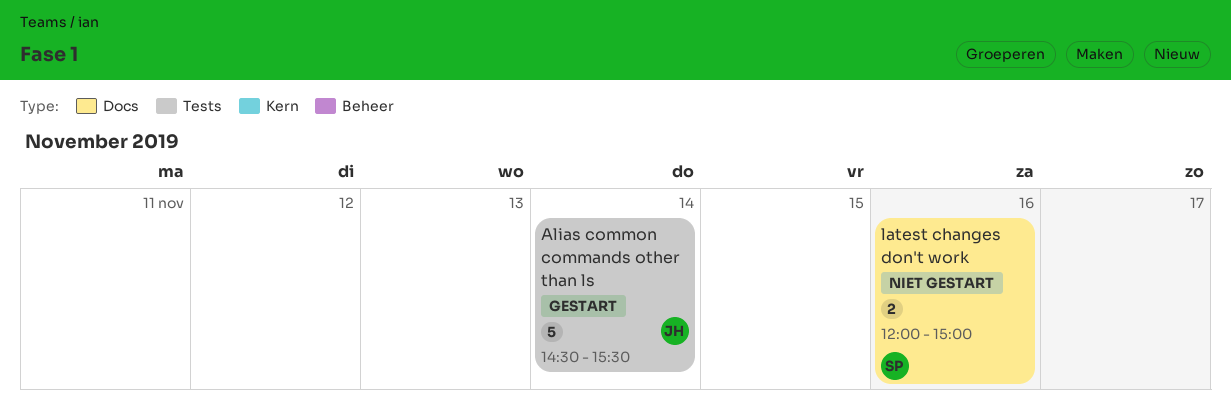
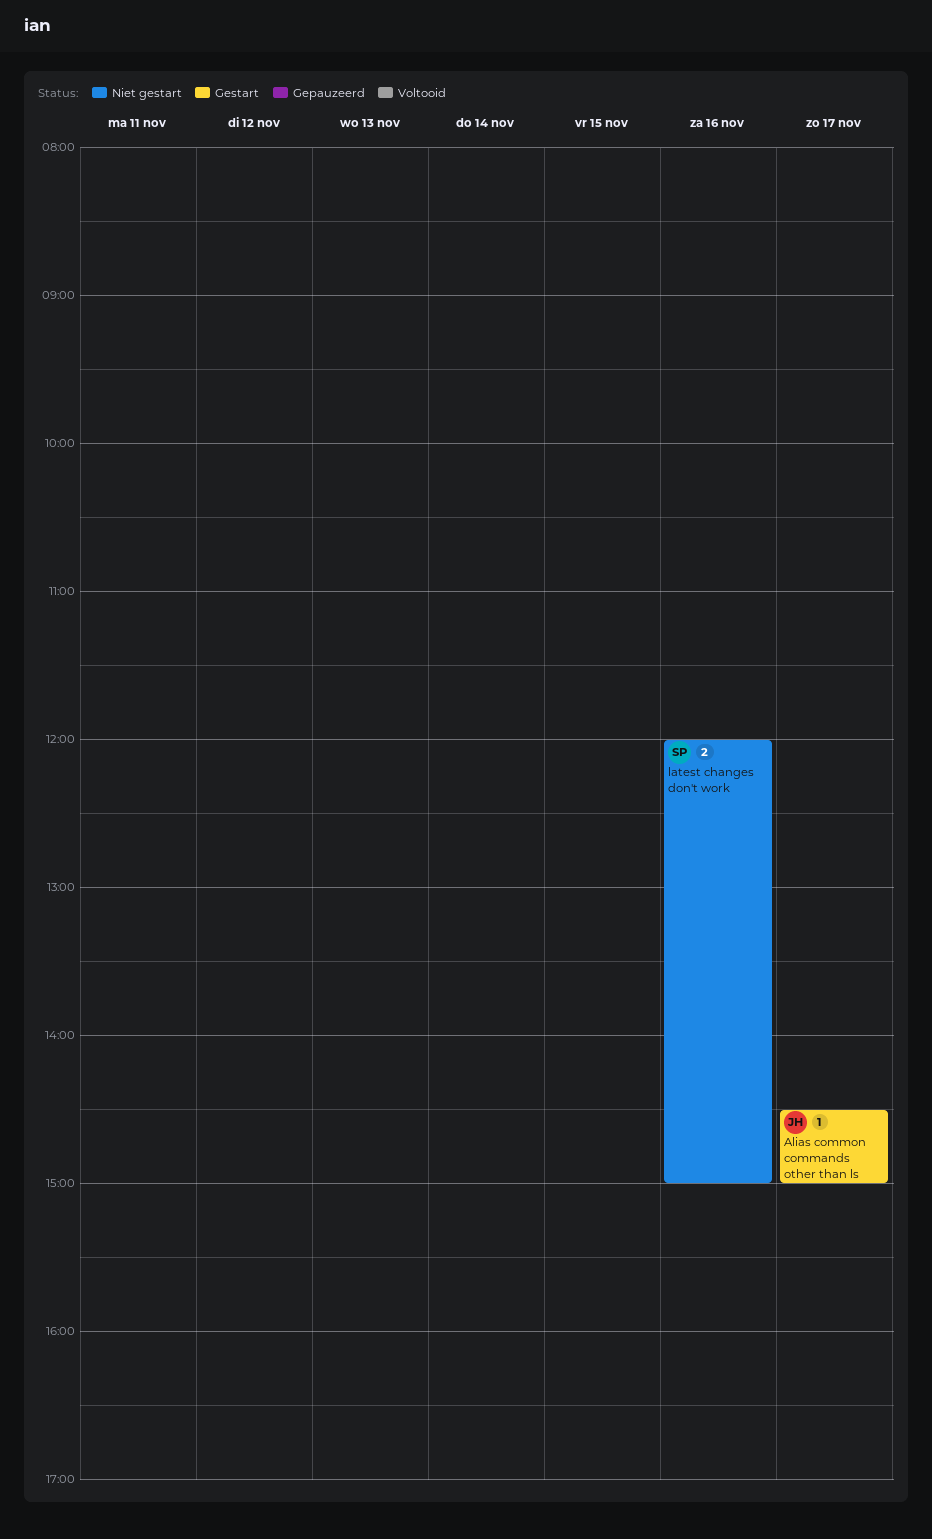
Alias common commands other than ls, estimate: 5 -> 1
Alias common commands other than ls, day: Nov 14 -> Nov 17
Alias common commands other than ls, ends: 15:30 -> 15:00

